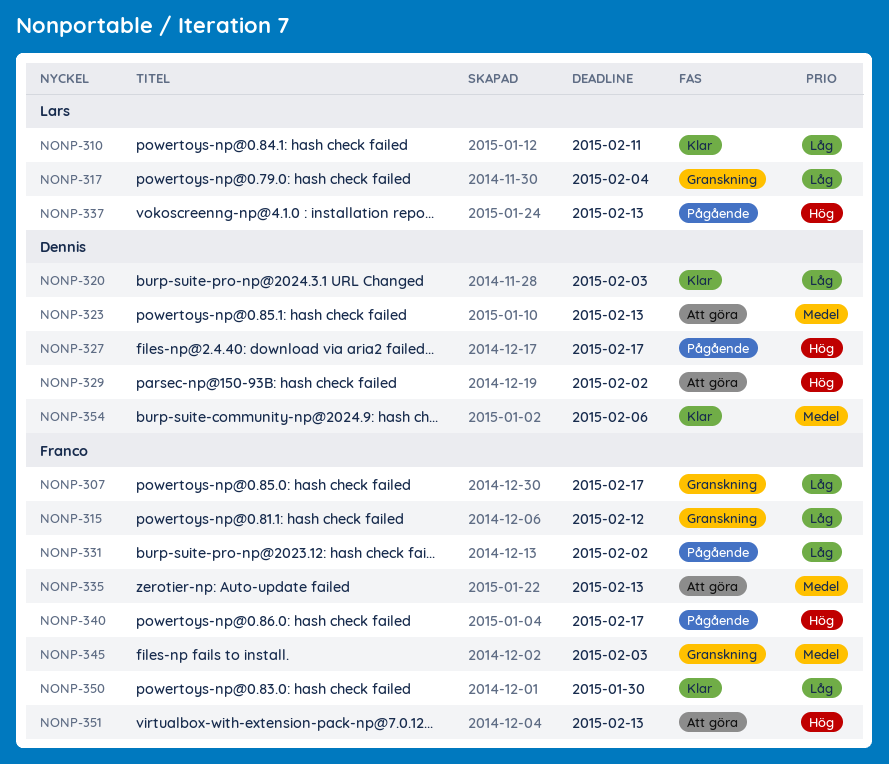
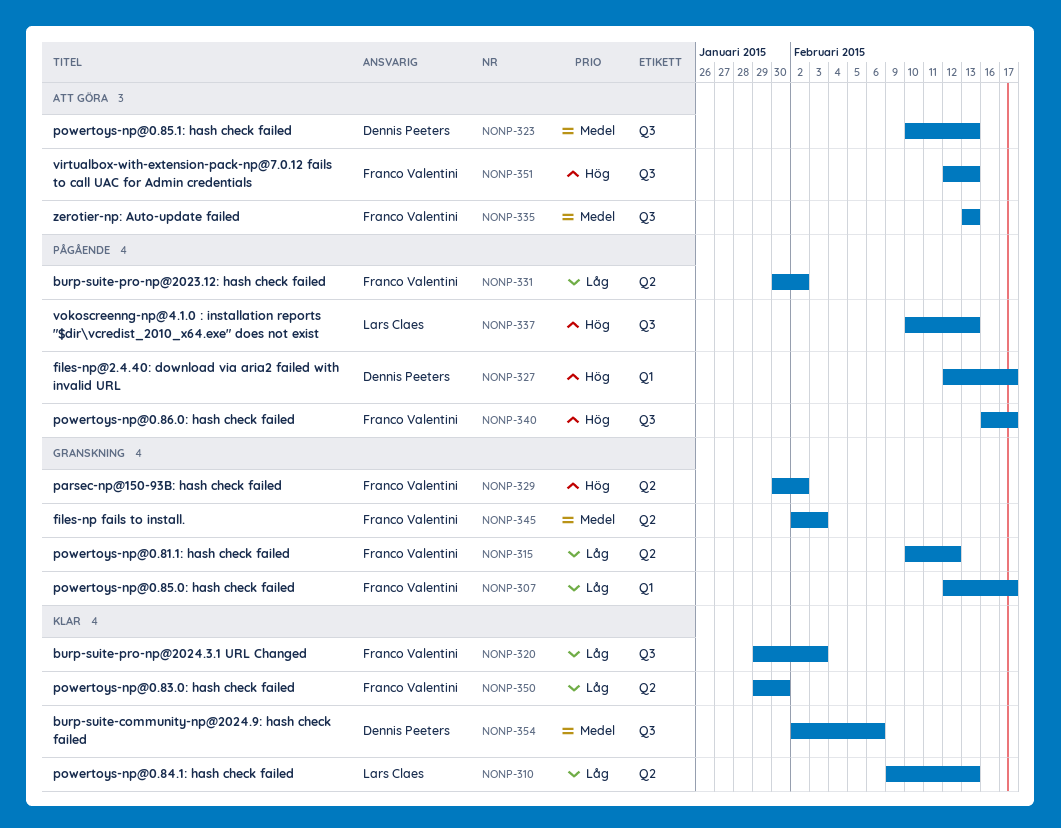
NONP-310, due: Feb 11 -> Feb 13
NONP-317: present -> none
NONP-320, owner: Dennis Peeters -> Franco Valentini
NONP-329, status: Att göra -> Granskning
NONP-329, owner: Dennis Peeters -> Franco Valentini

